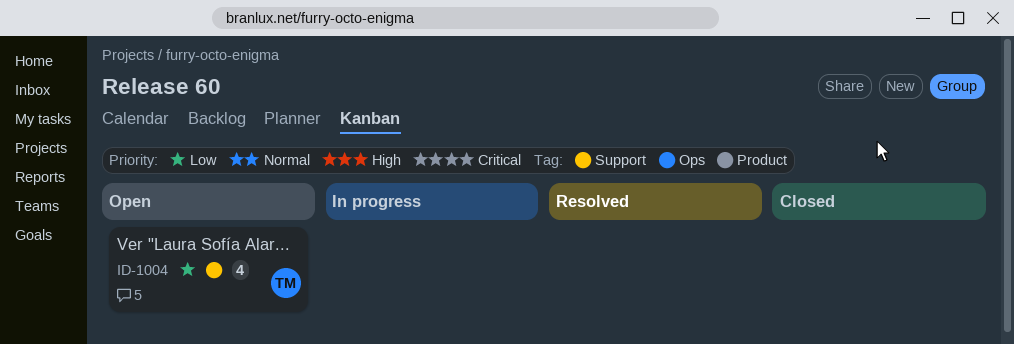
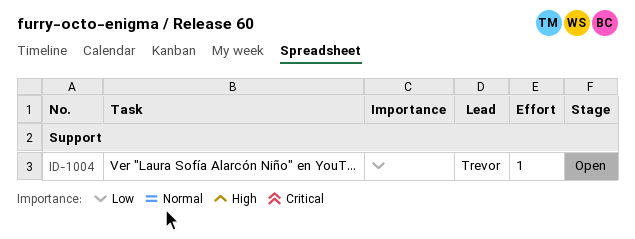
ID-1004, estimate: 4 -> 1

